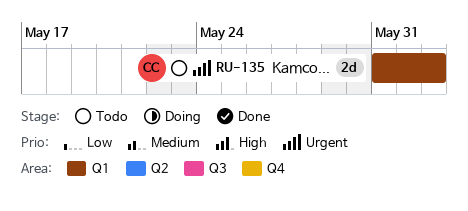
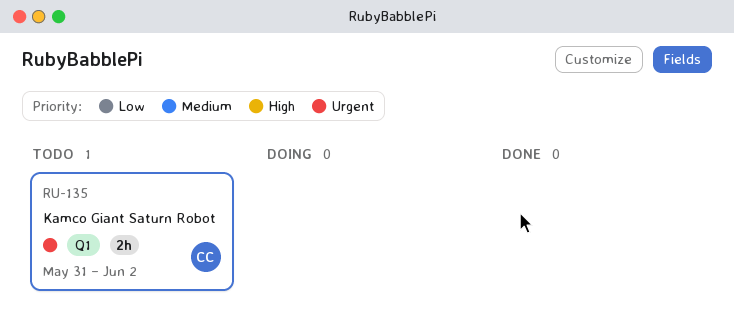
RU-135, estimate: 2d -> 2h

